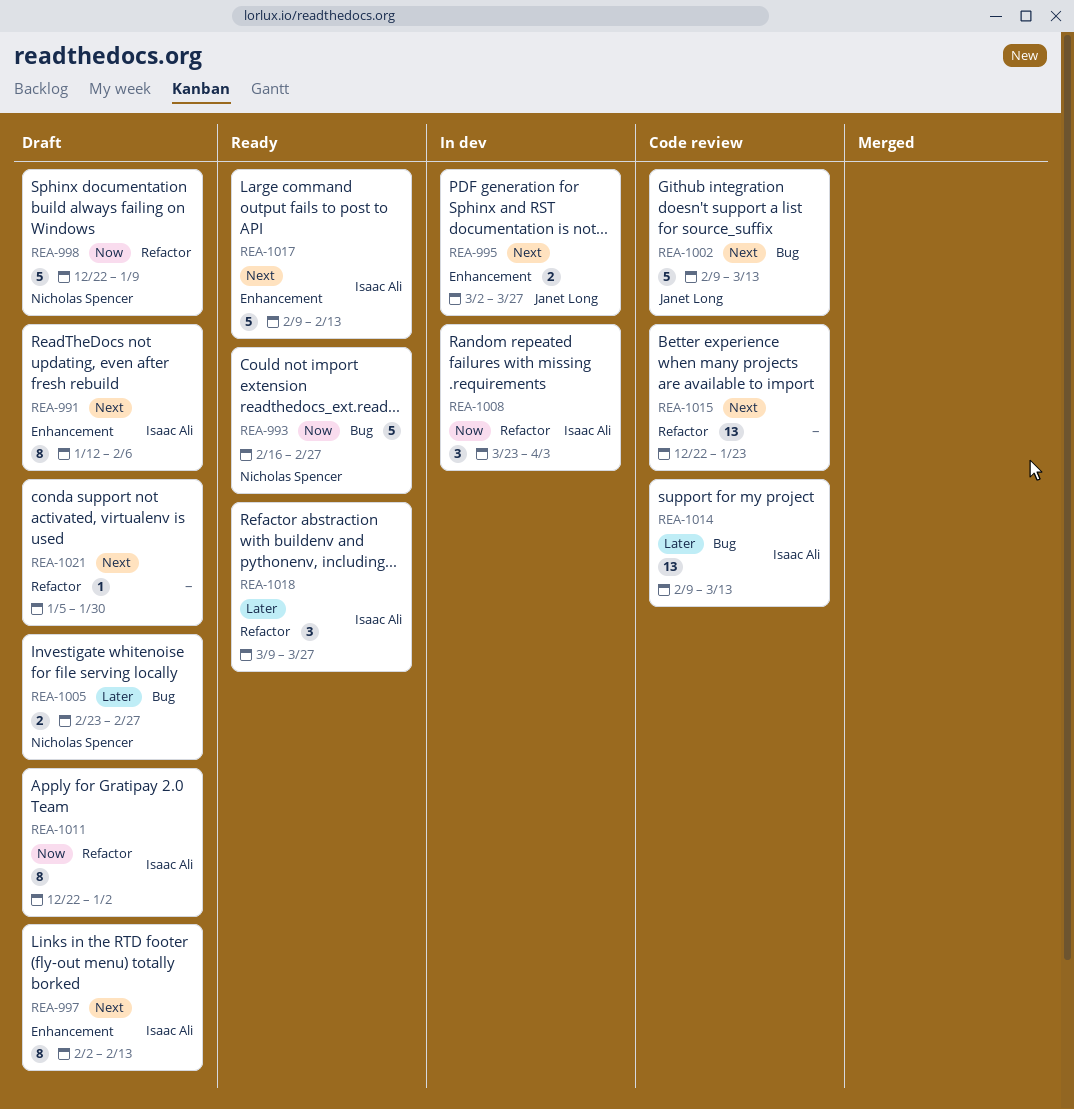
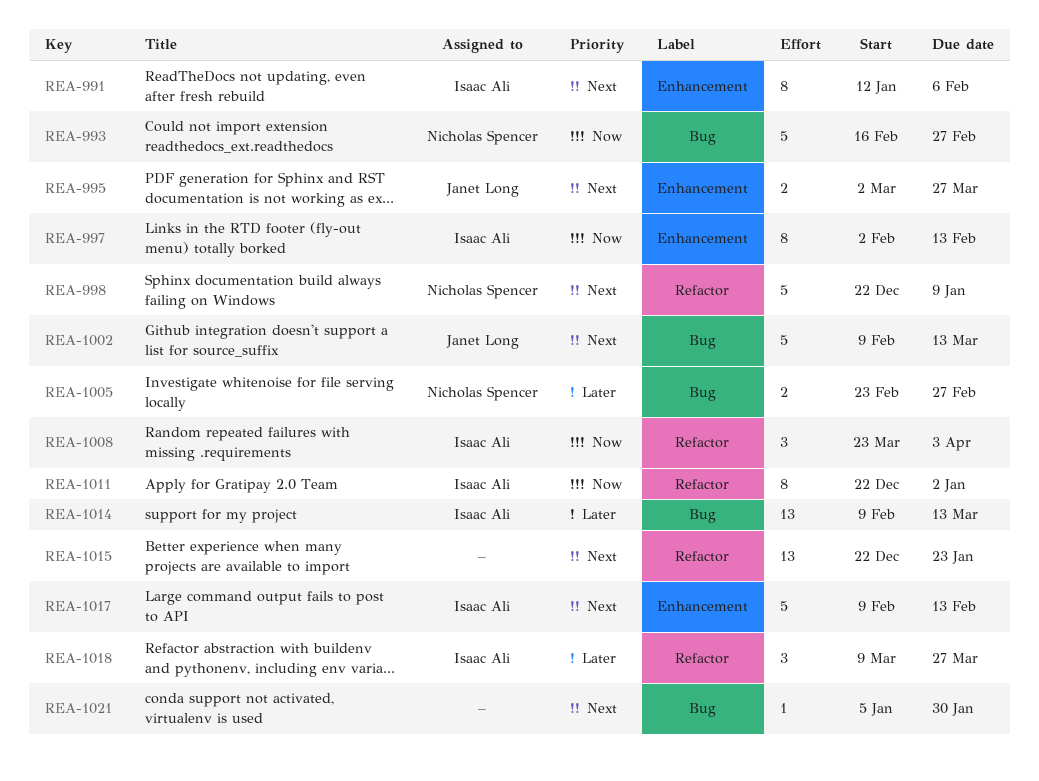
REA-997, priority: Next -> Now
REA-998, priority: Now -> Next
REA-1021, label: Refactor -> Bug

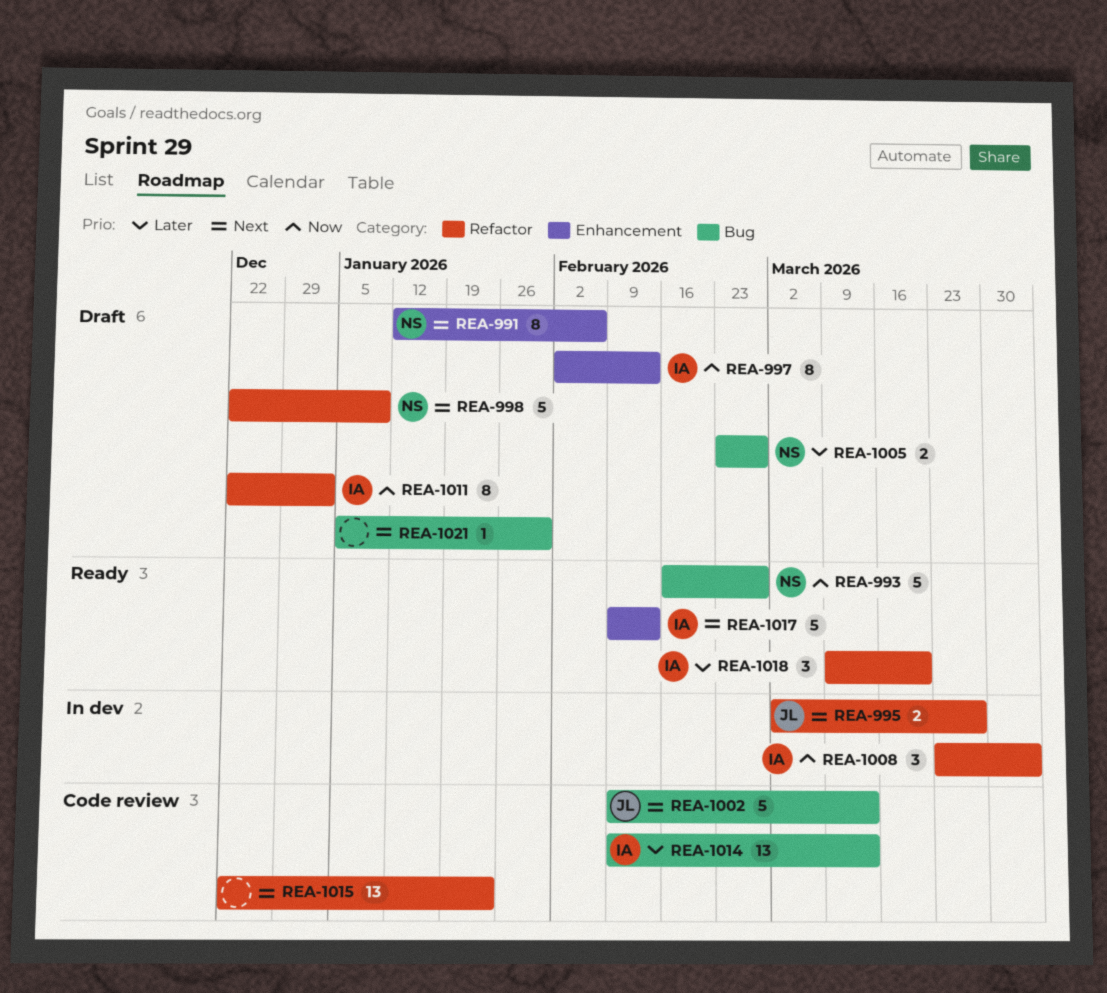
REA-991, owner: Isaac Ali -> Nicholas Spencer
REA-995, label: Enhancement -> Refactor
REA-1018, due: Mar 27 -> Mar 20

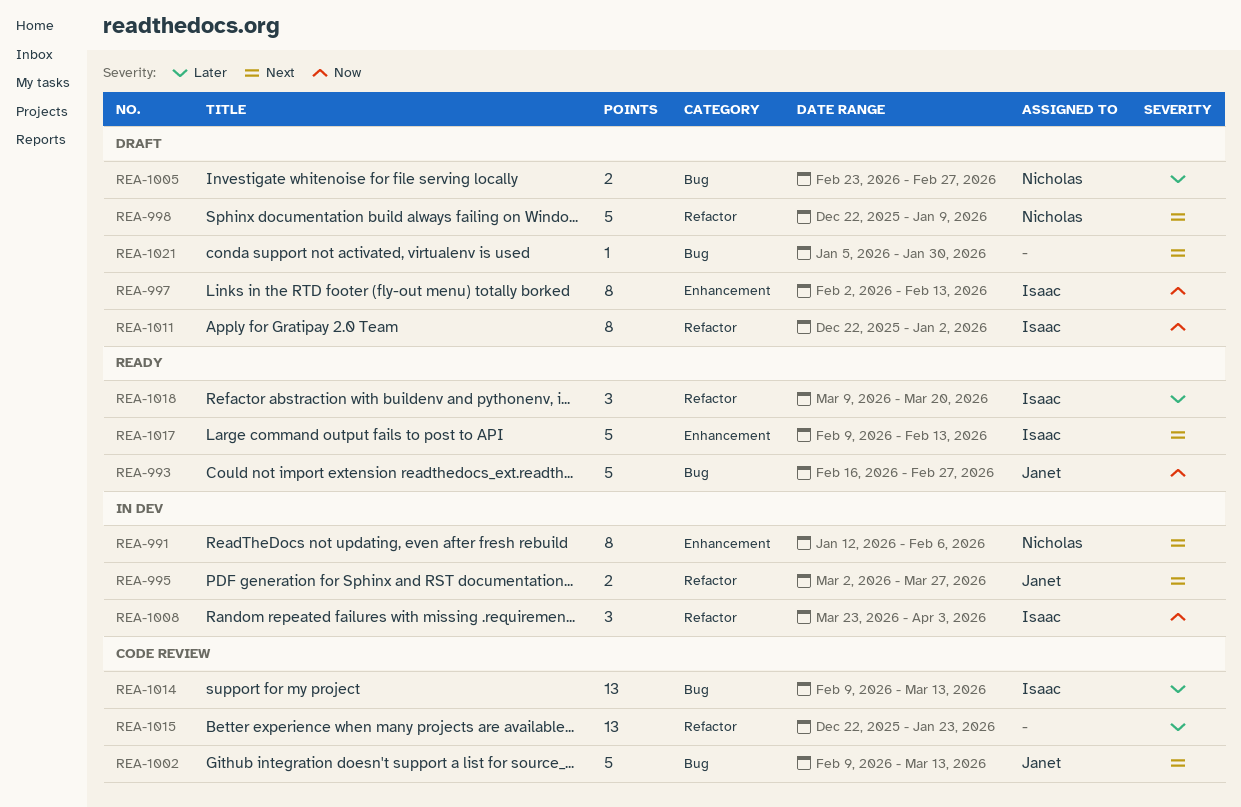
REA-991, status: Draft -> In dev
REA-993, owner: Nicholas -> Janet
REA-1015, priority: Next -> Later

